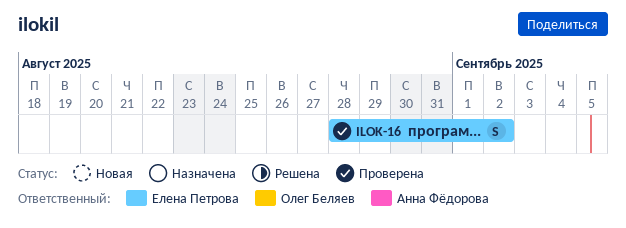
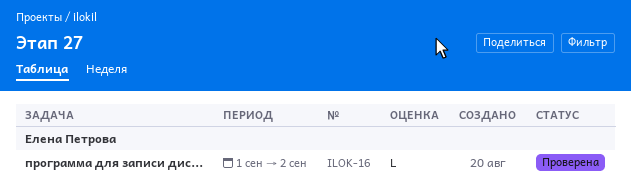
ILOK-16, estimate: S -> L
ILOK-16, start: Aug 28 -> Sep 1

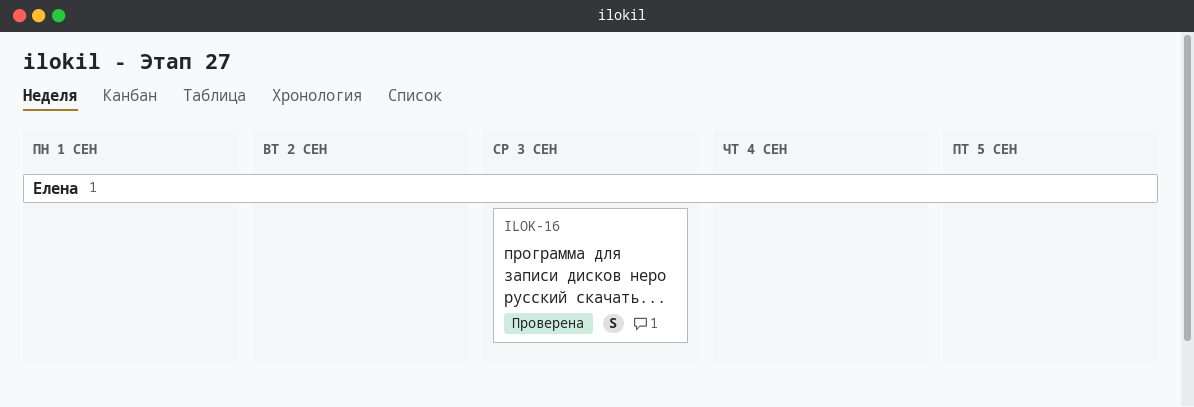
ILOK-16, estimate: L -> S
ILOK-16, due: Sep 2 -> Sep 3

